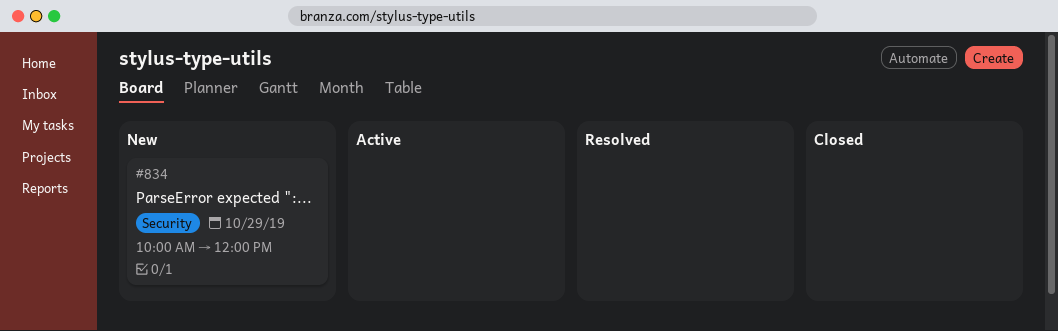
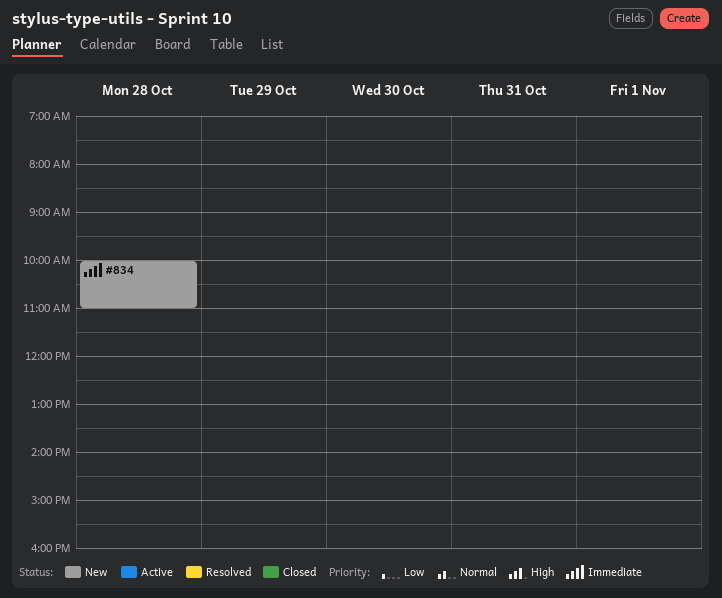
#834, day: Oct 29 -> Oct 28
#834, ends: 12:00 -> 11:00

